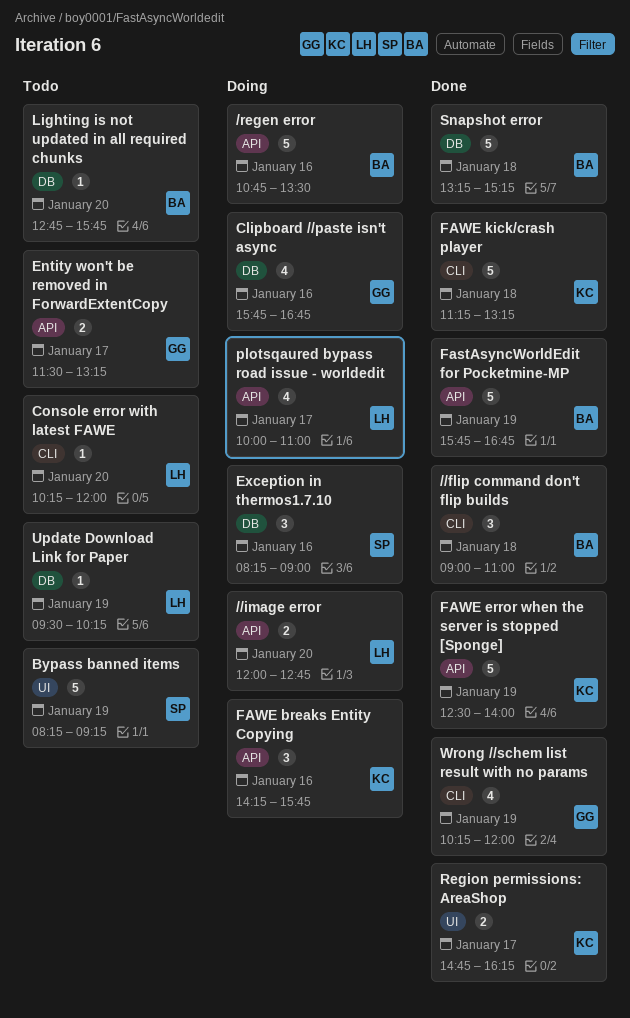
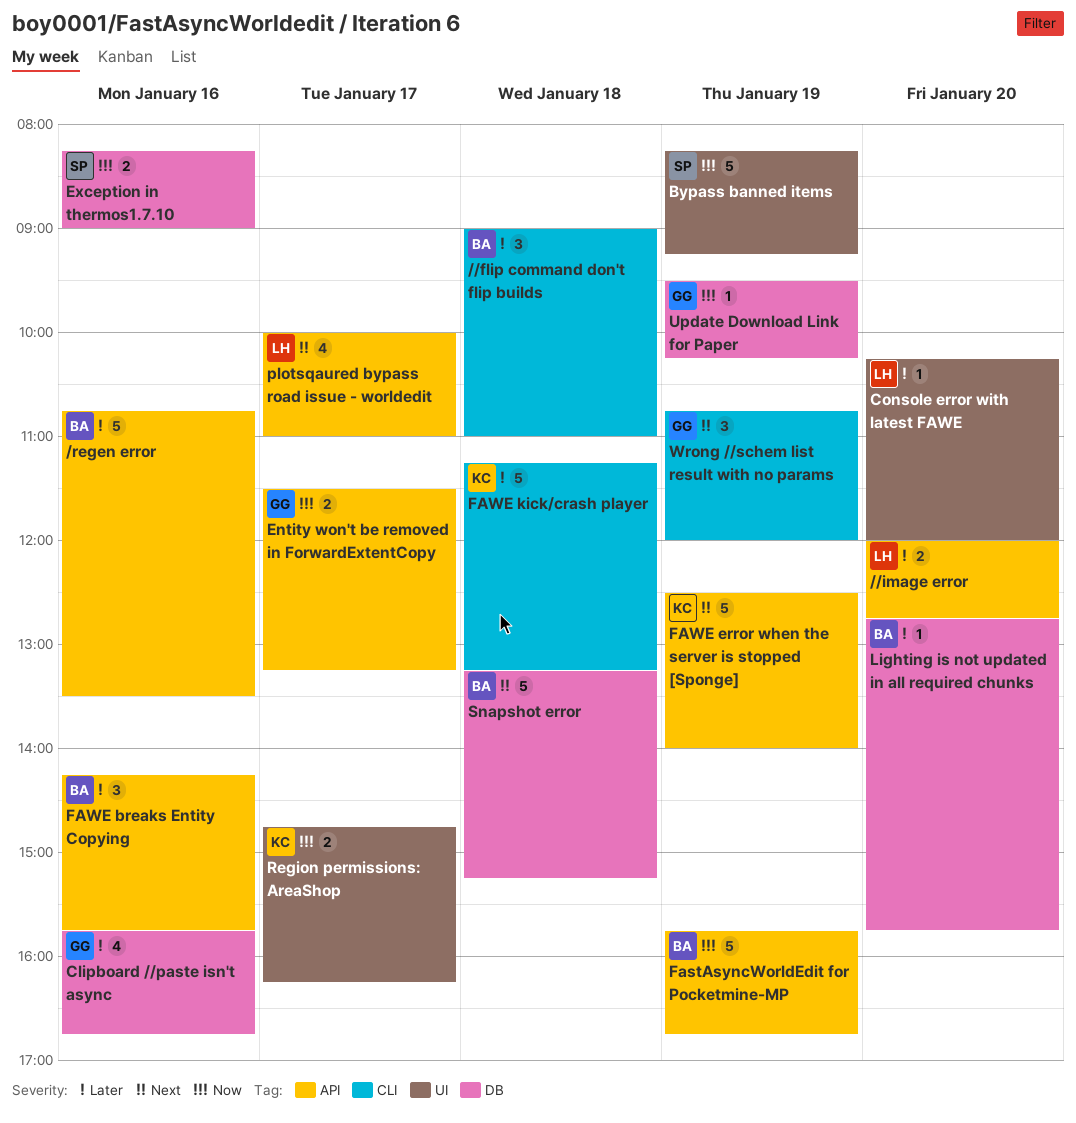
Console error with latest FAWE, label: CLI -> UI
Exception in thermos1.7.10, estimate: 3 -> 2
FAWE breaks Entity Copying, owner: KC -> BA
Update Download Link for Paper, owner: LH -> GG
Wrong //schem list result with no params, estimate: 4 -> 3
Wrong //schem list result with no params, begins: 10:15 -> 10:45

